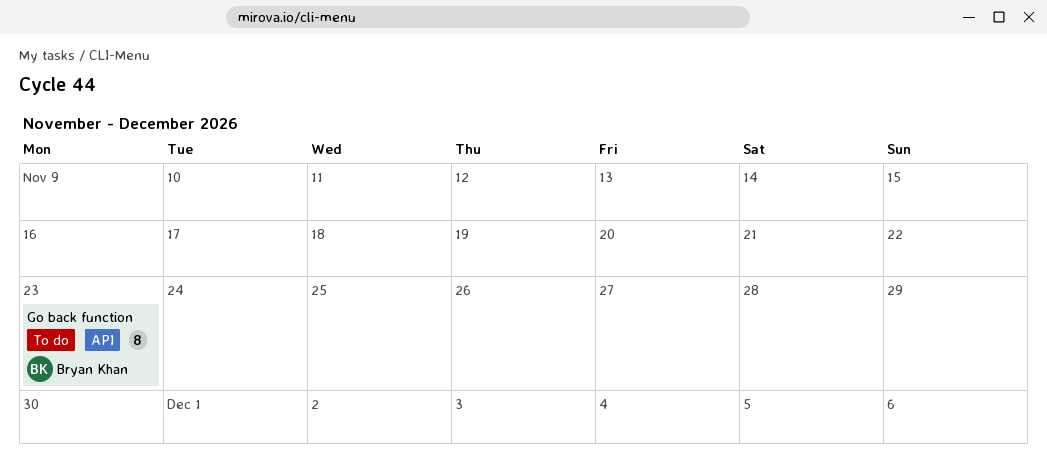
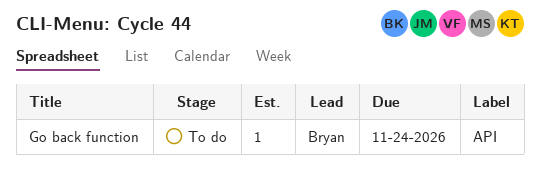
Go back function, estimate: 8 -> 1
Go back function, due: Nov 23 -> Nov 24

